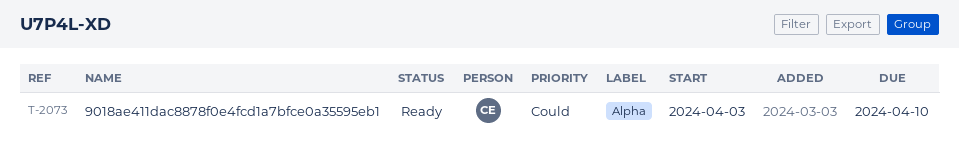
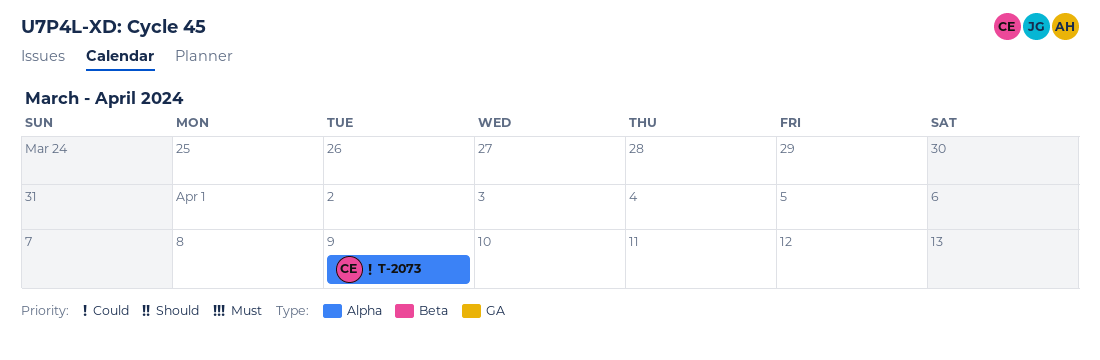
T-2073, start: Apr 3 -> Apr 9
T-2073, due: Apr 10 -> Apr 9

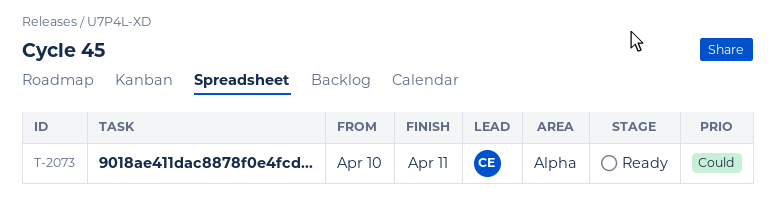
T-2073, start: Apr 9 -> Apr 10
T-2073, due: Apr 9 -> Apr 11

